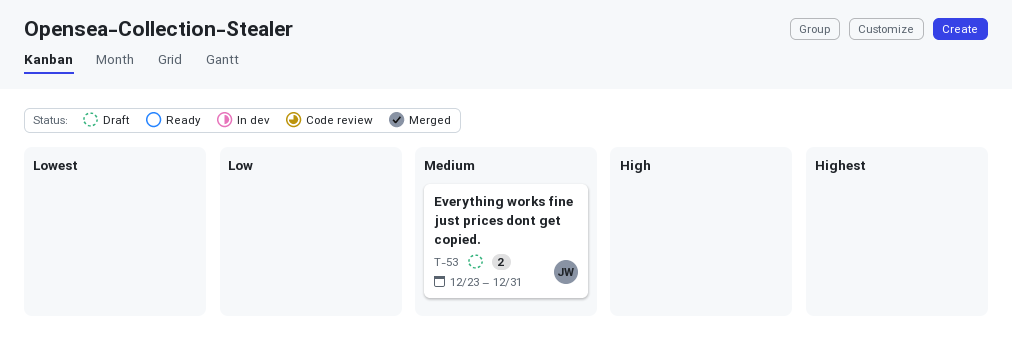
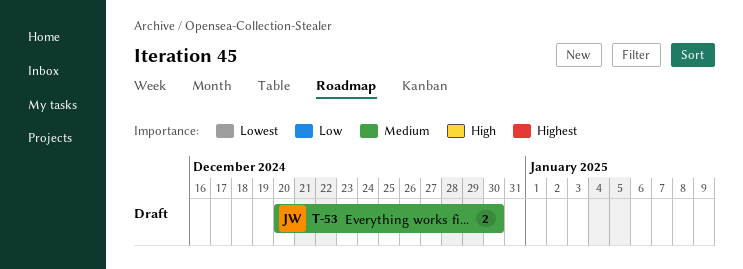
T-53, start: Dec 23 -> Dec 20
T-53, due: Dec 31 -> Dec 30

